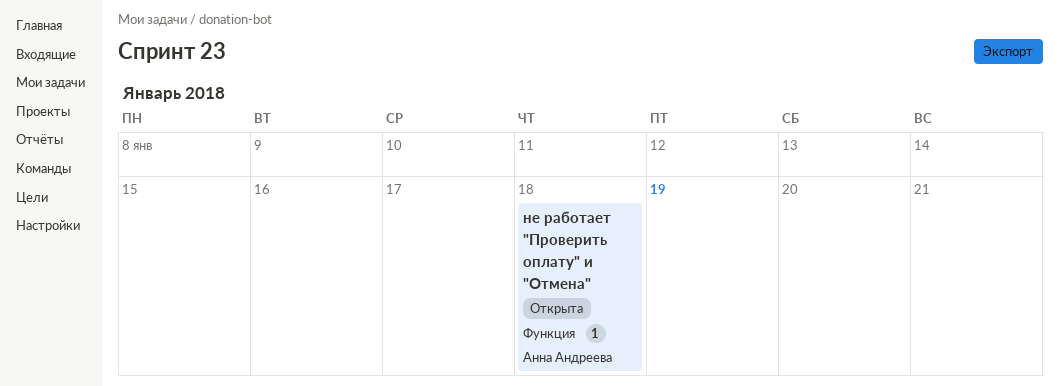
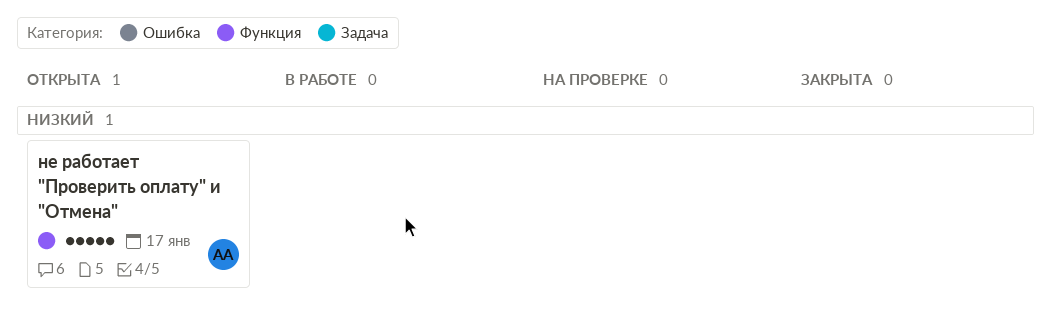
не работает "Проверить оплату" и "Отмена", estimate: 1 -> 5
не работает "Проверить оплату" и "Отмена", due: Jan 18 -> Jan 17

